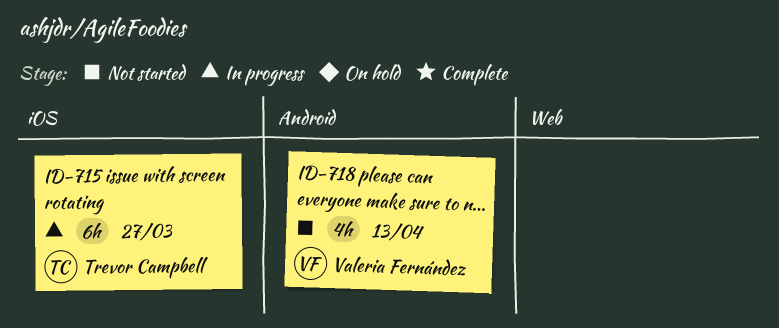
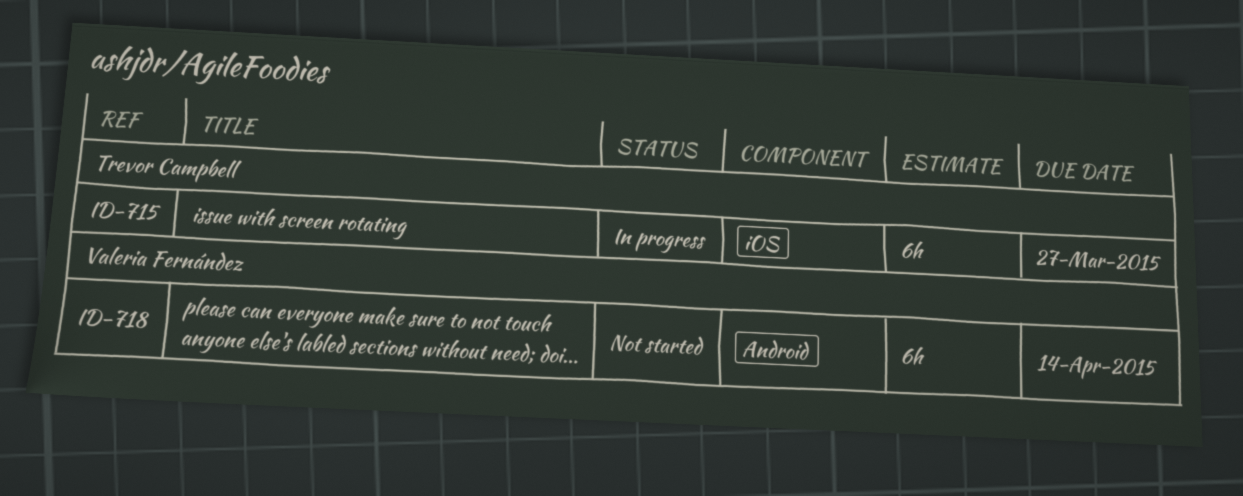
ID-718, estimate: 4h -> 6h
ID-718, due: Apr 13 -> Apr 14

